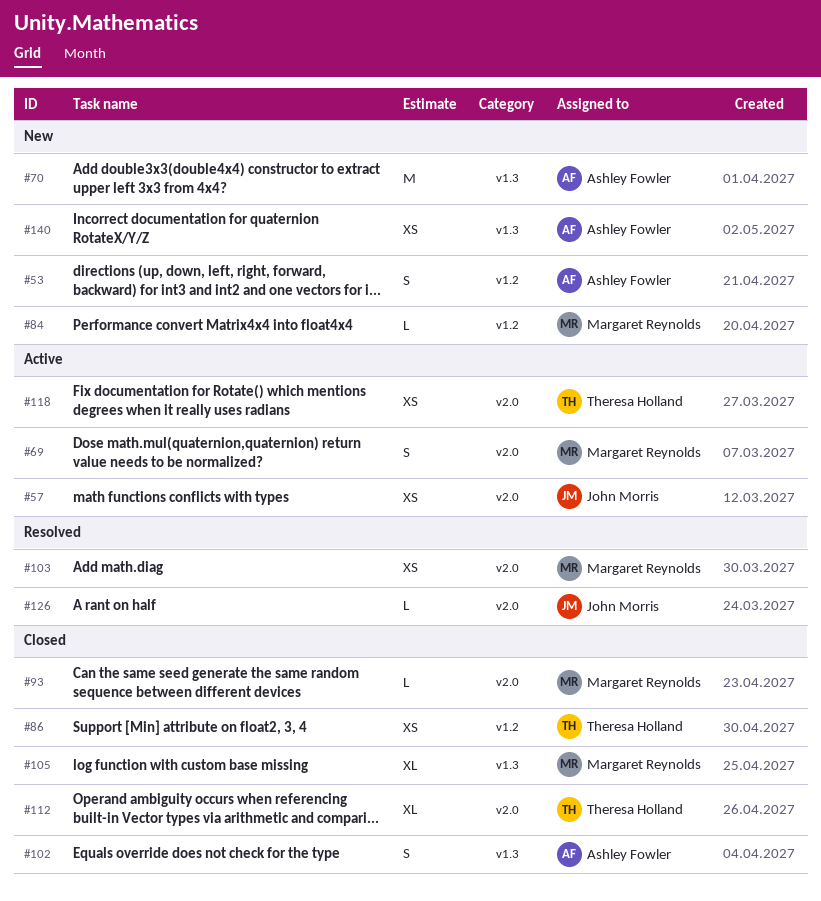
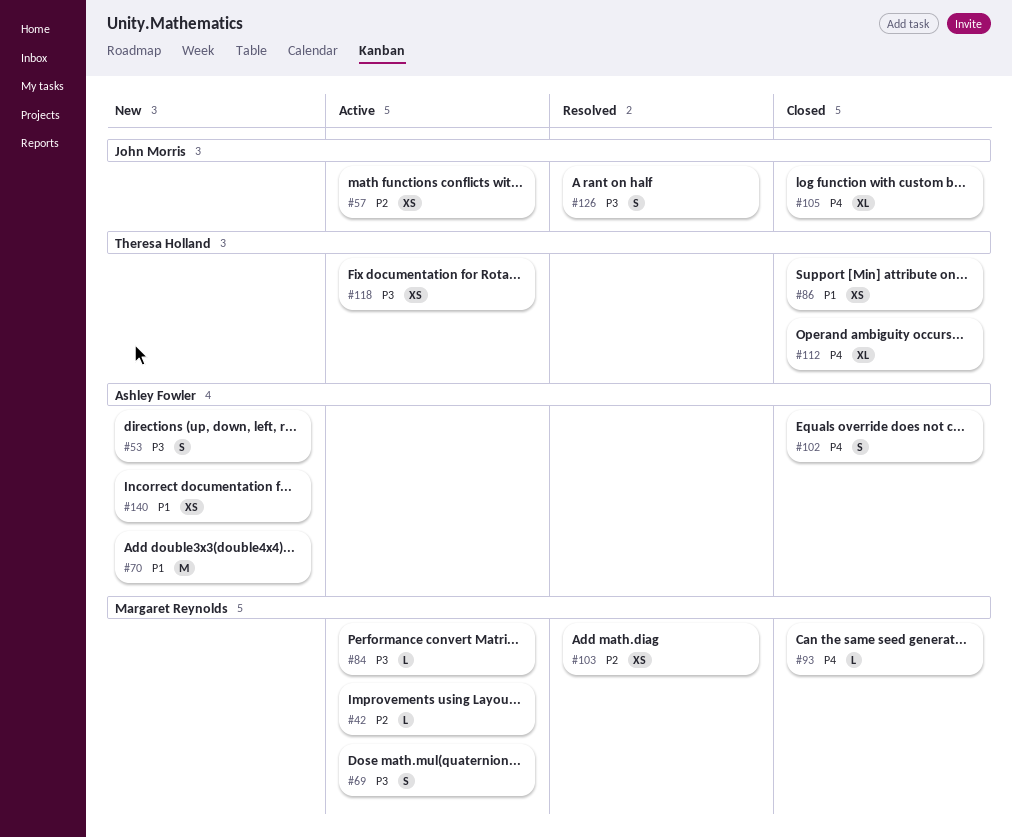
#42: none -> present
#84, status: New -> Active
#105, owner: Margaret Reynolds -> John Morris
#126, estimate: L -> S

